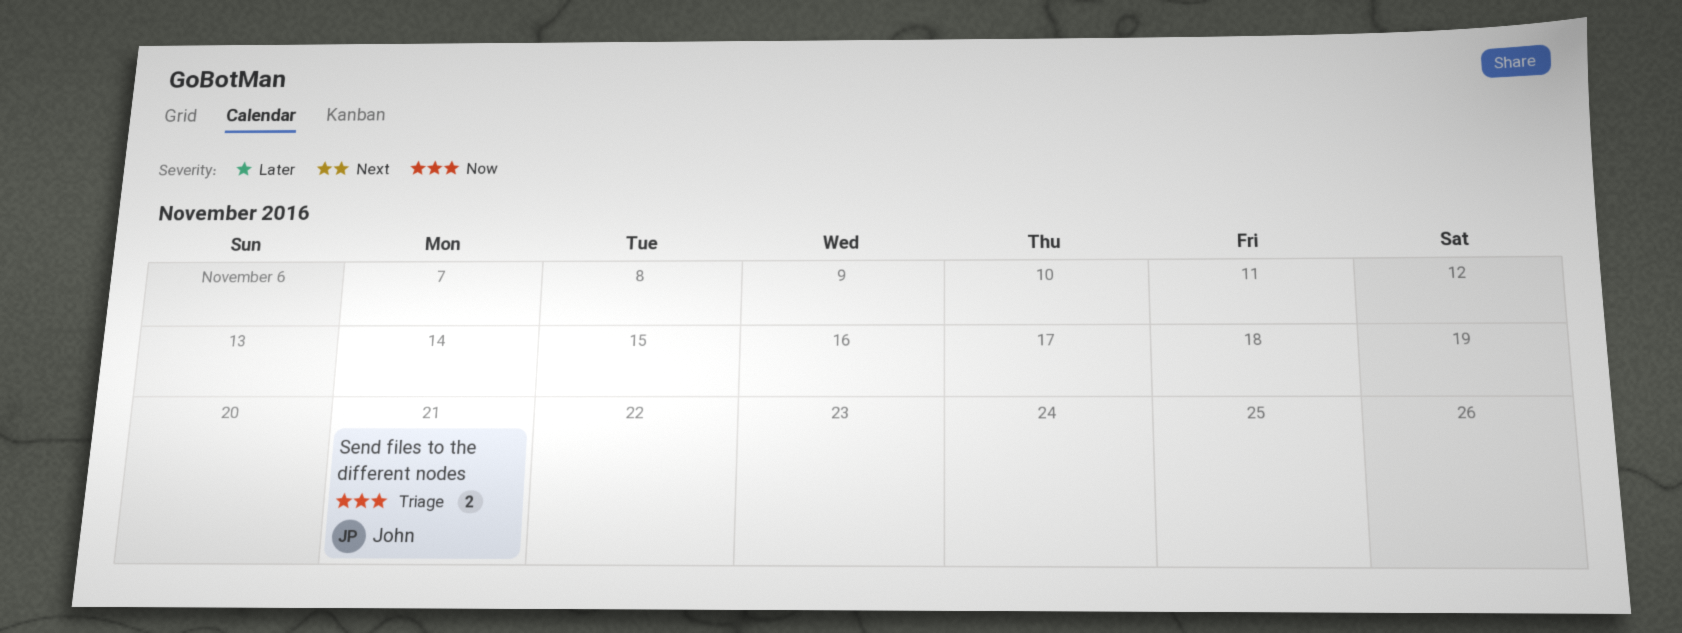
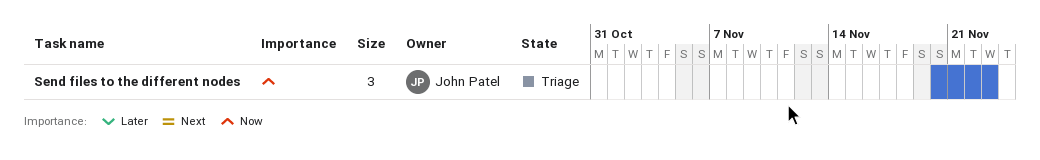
Send files to the different nodes, estimate: 2 -> 3
Send files to the different nodes, due: Nov 21 -> Nov 23

